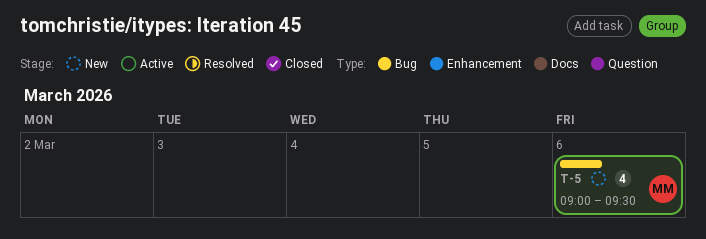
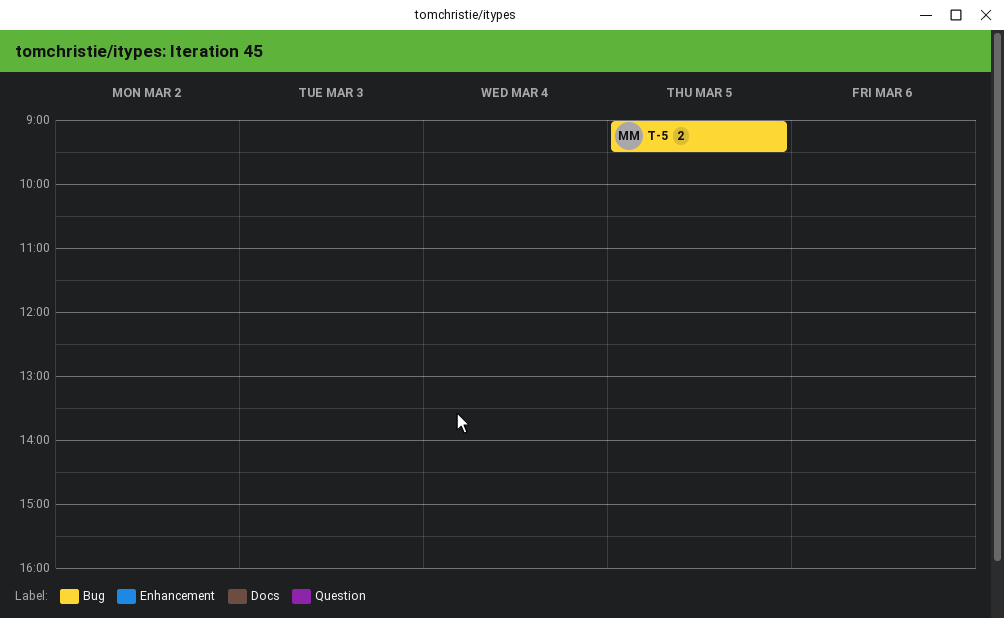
T-5, estimate: 4 -> 2
T-5, day: Mar 6 -> Mar 5

